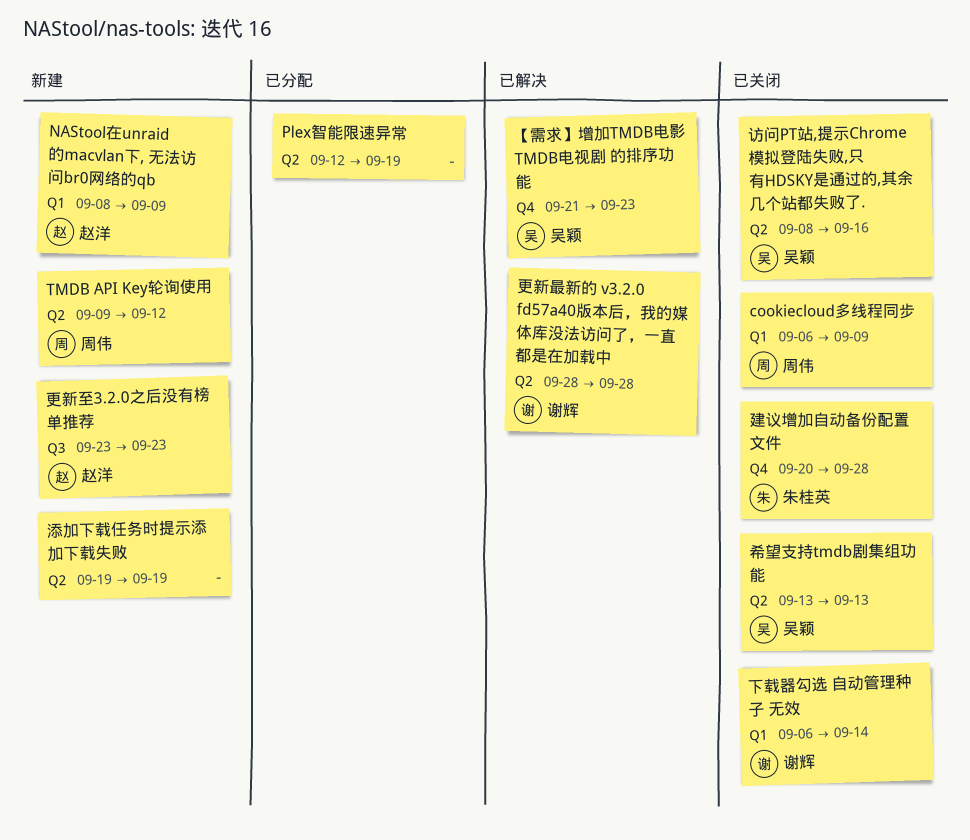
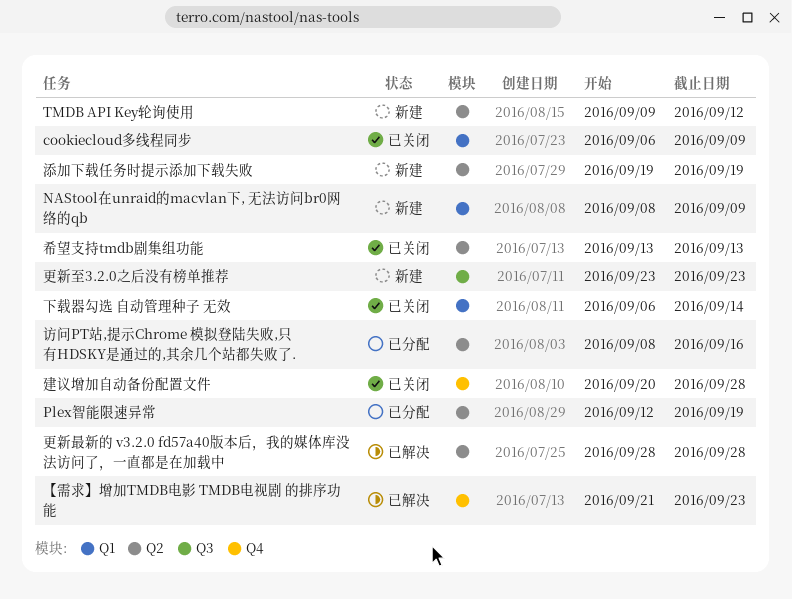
访问PT站,提示Chrome 模拟登陆失败,只有HDSKY是通过的,其余几个站都失败了., status: 已关闭 -> 已分配

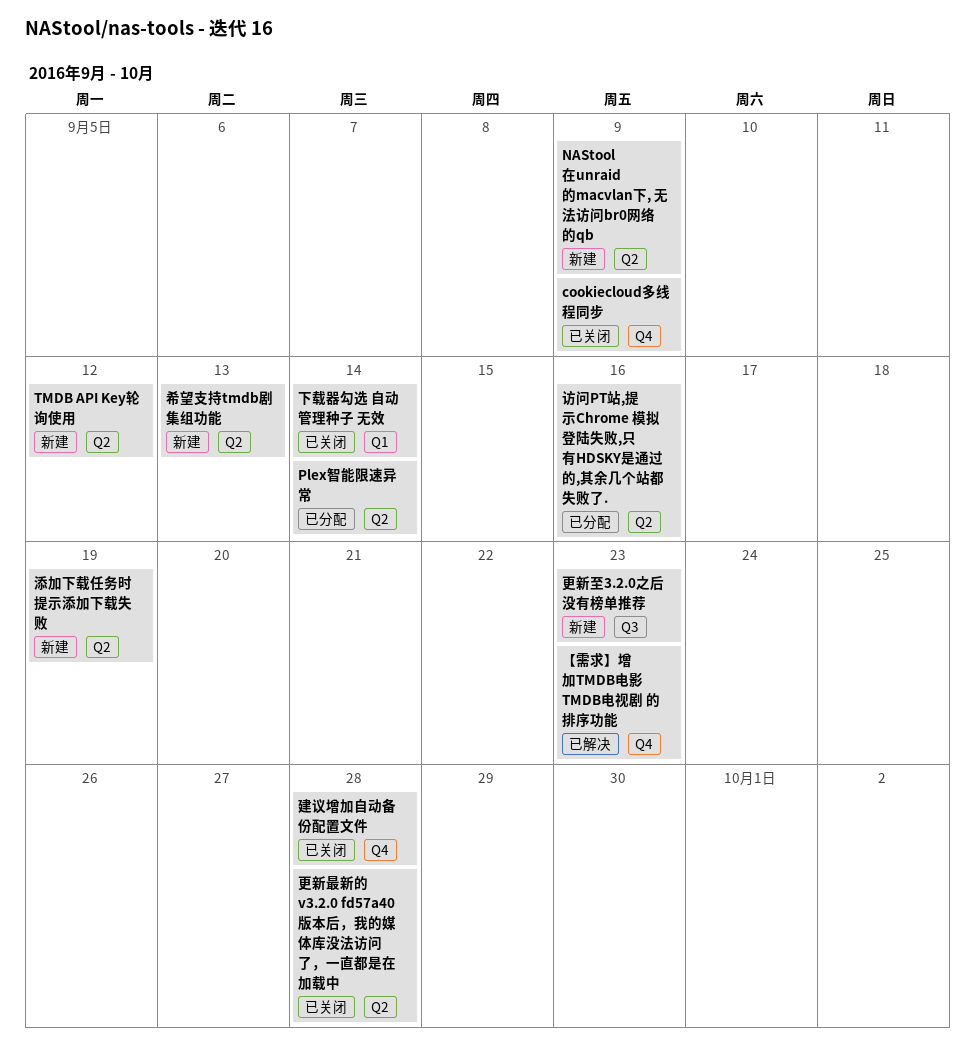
cookiecloud多线程同步, label: Q1 -> Q4
NAStool在unraid的macvlan下, 无法访问br0网络的qb, label: Q1 -> Q2
Plex智能限速异常, due: Sep 19 -> Sep 14
希望支持tmdb剧集组功能, status: 已关闭 -> 新建
更新最新的 v3.2.0 fd57a40版本后，我的媒体库没法访问了，一直都是在加载中, status: 已解决 -> 已关闭

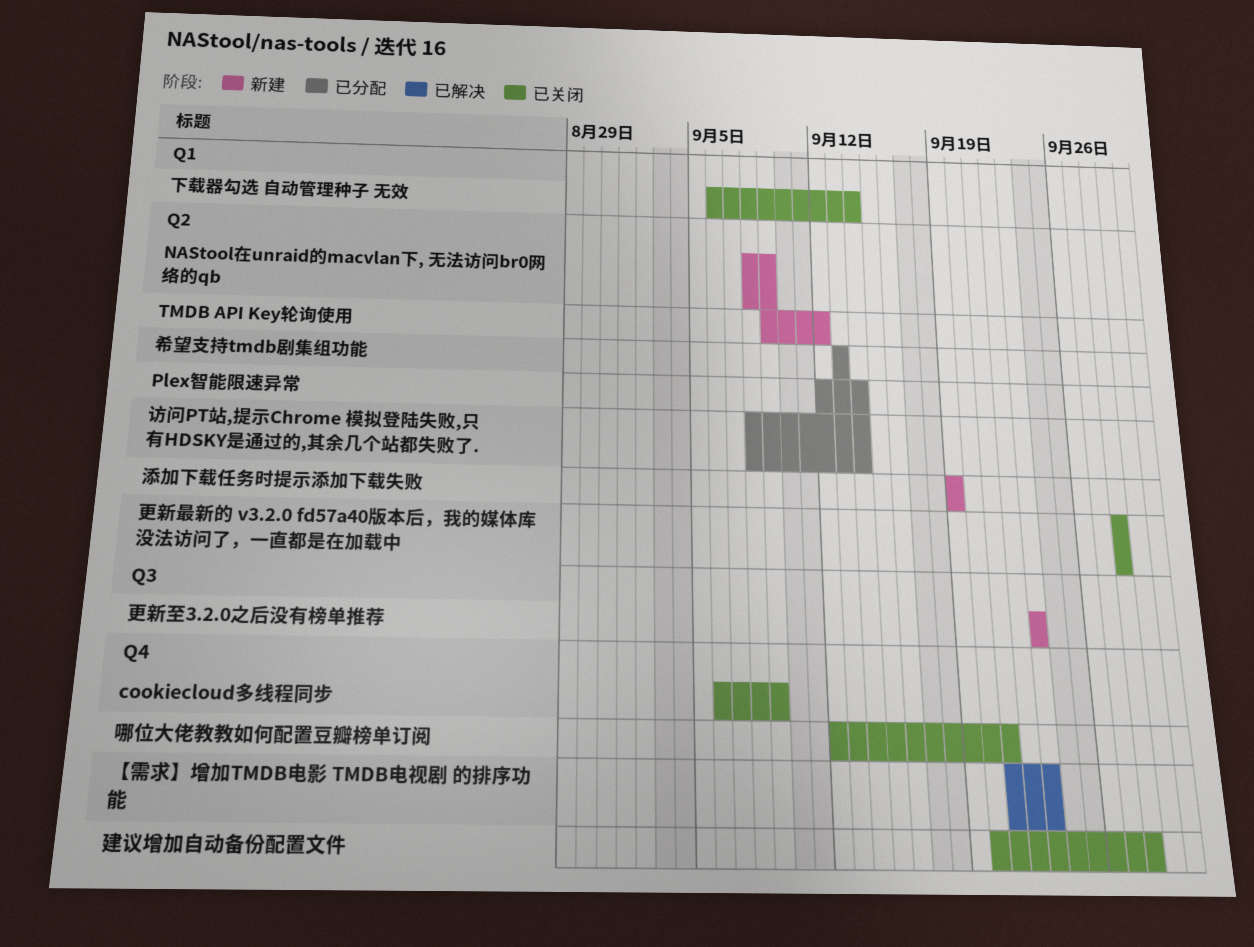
哪位大佬教教如何配置豆瓣榜单订阅: none -> present
希望支持tmdb剧集组功能, status: 新建 -> 已分配
访问PT站,提示Chrome 模拟登陆失败,只有HDSKY是通过的,其余几个站都失败了., due: Sep 16 -> Sep 14

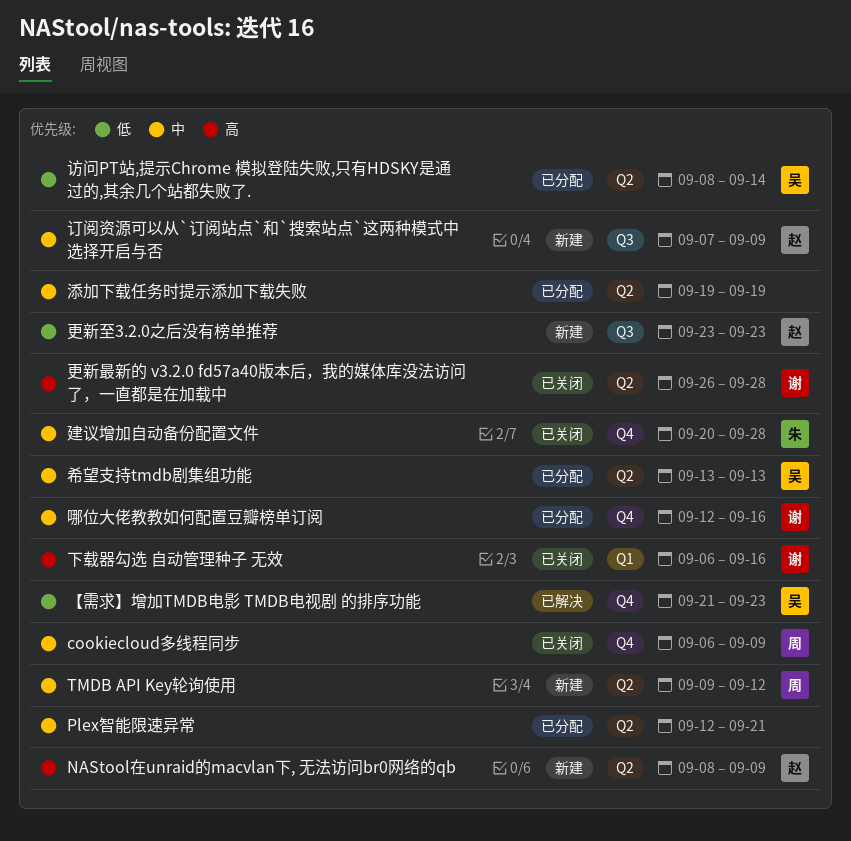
Plex智能限速异常, due: Sep 14 -> Sep 21
下载器勾选 自动管理种子 无效, due: Sep 14 -> Sep 16
哪位大佬教教如何配置豆瓣榜单订阅, status: 已关闭 -> 已分配
哪位大佬教教如何配置豆瓣榜单订阅, due: Sep 21 -> Sep 16
更新最新的 v3.2.0 fd57a40版本后，我的媒体库没法访问了，一直都是在加载中, start: Sep 28 -> Sep 26
添加下载任务时提示添加下载失败, status: 新建 -> 已分配
订阅资源可以从`订阅站点`和`搜索站点`这两种模式中选择开启与否: none -> present

